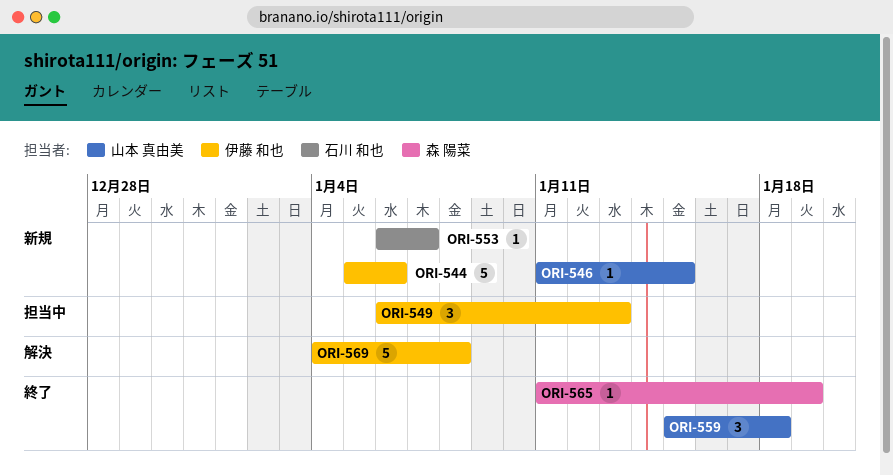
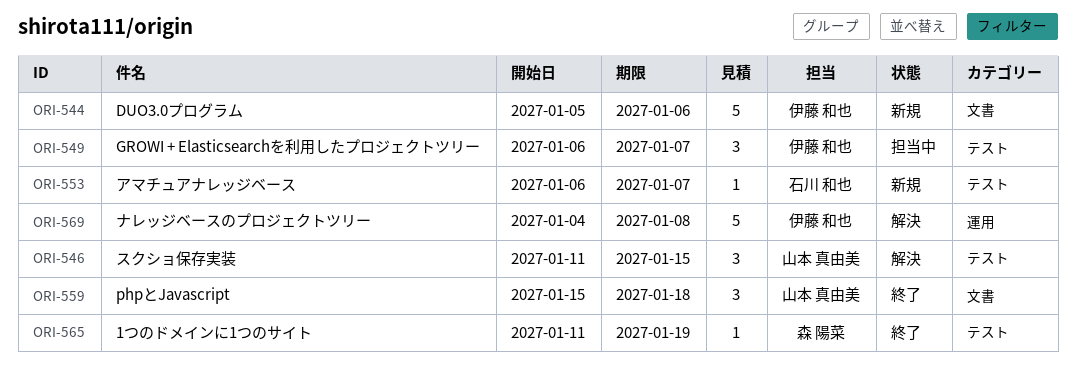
ORI-546, status: 新規 -> 解決
ORI-546, estimate: 1 -> 3
ORI-549, due: Jan 13 -> Jan 7

